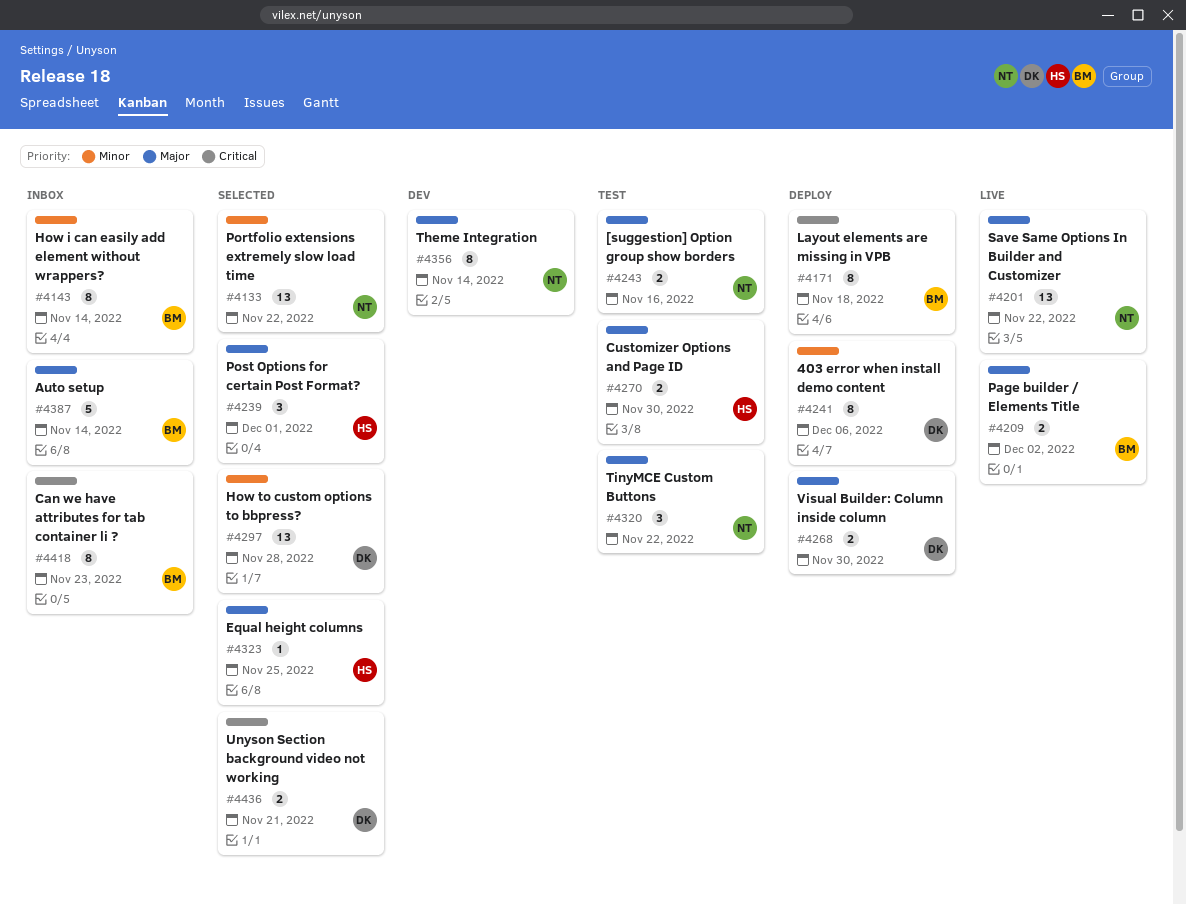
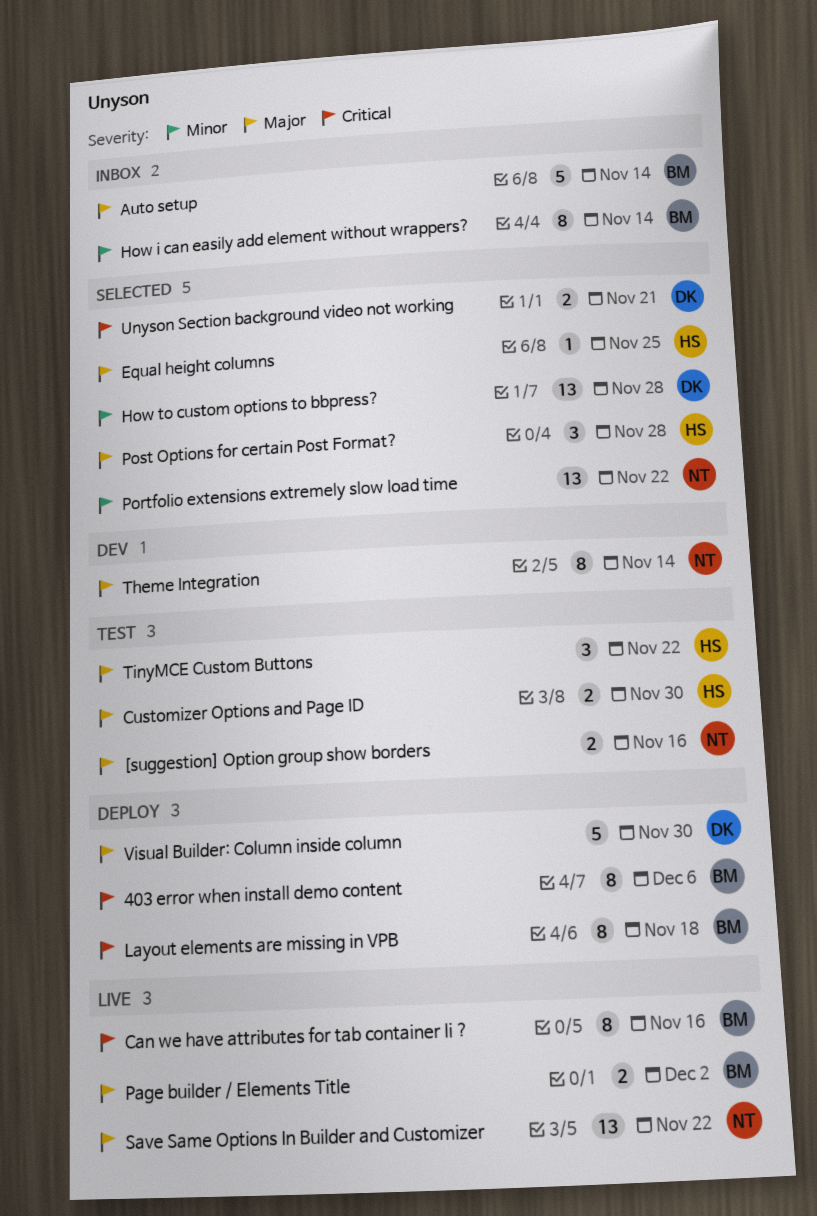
403 error when install demo content, owner: DK -> BM
403 error when install demo content, priority: Minor -> Critical
Can we have attributes for tab container li ?, status: Inbox -> Live
Can we have attributes for tab container li ?, due: Nov 23 -> Nov 16
Post Options for certain Post Format?, due: Dec 1 -> Nov 28
TinyMCE Custom Buttons, owner: NT -> HS
Visual Builder: Column inside column, estimate: 2 -> 5

